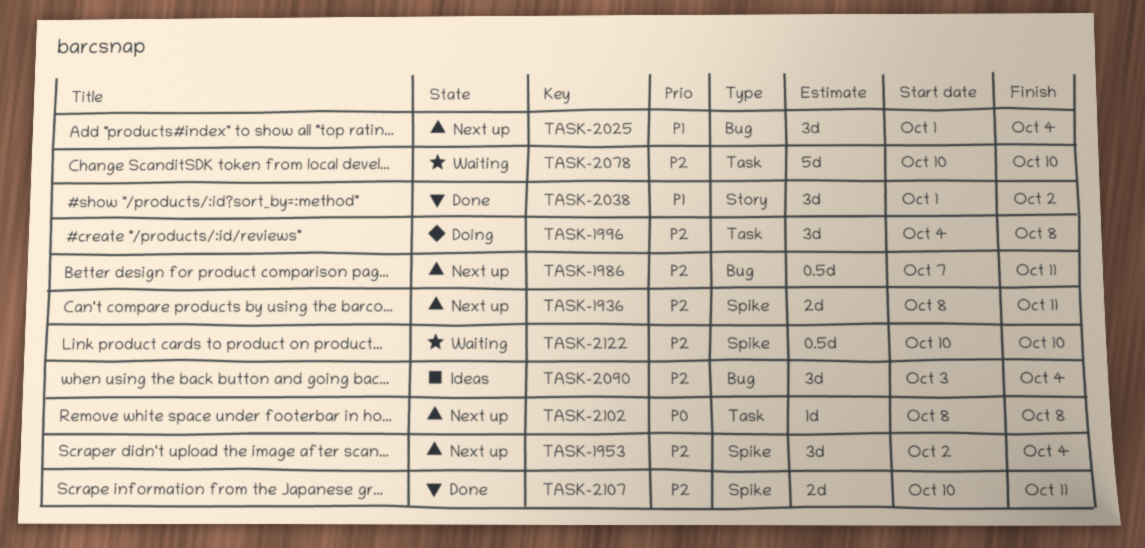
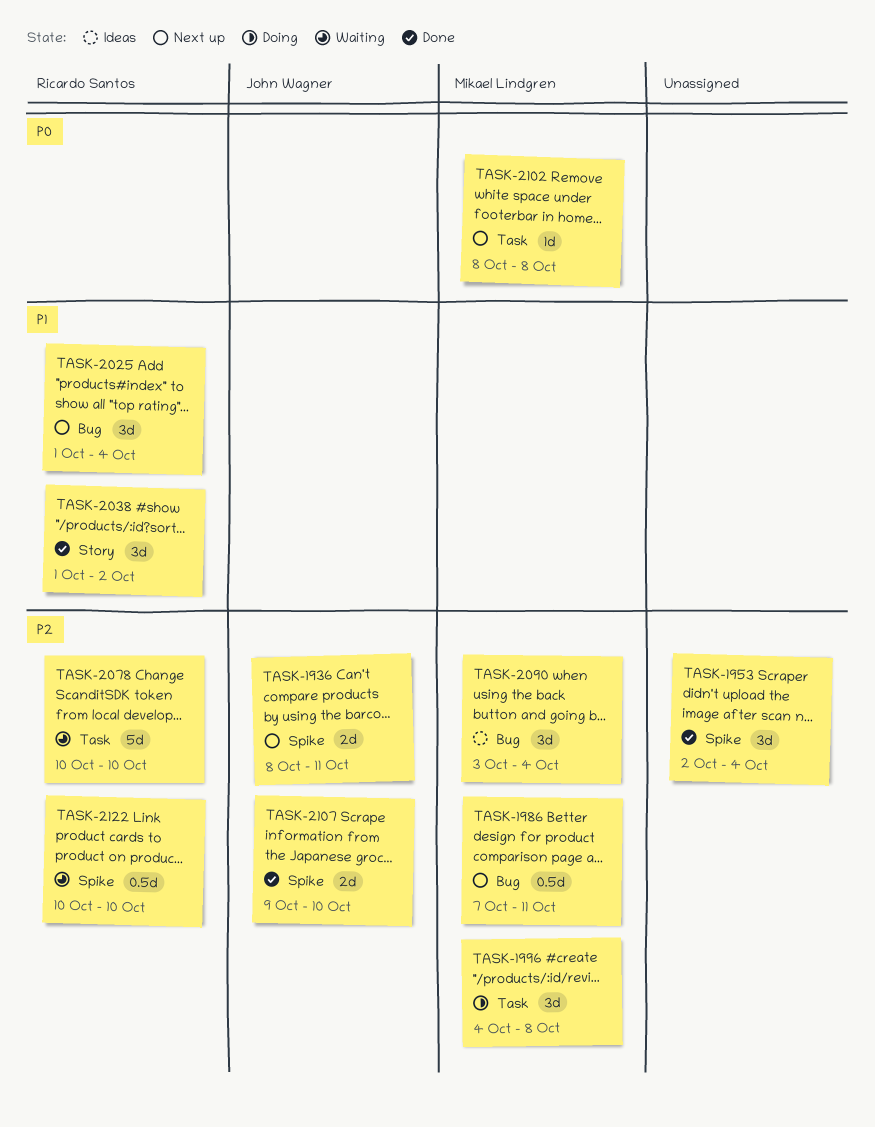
TASK-1953, status: Next up -> Done
TASK-2107, start: Oct 10 -> Oct 9
TASK-2107, due: Oct 11 -> Oct 10

